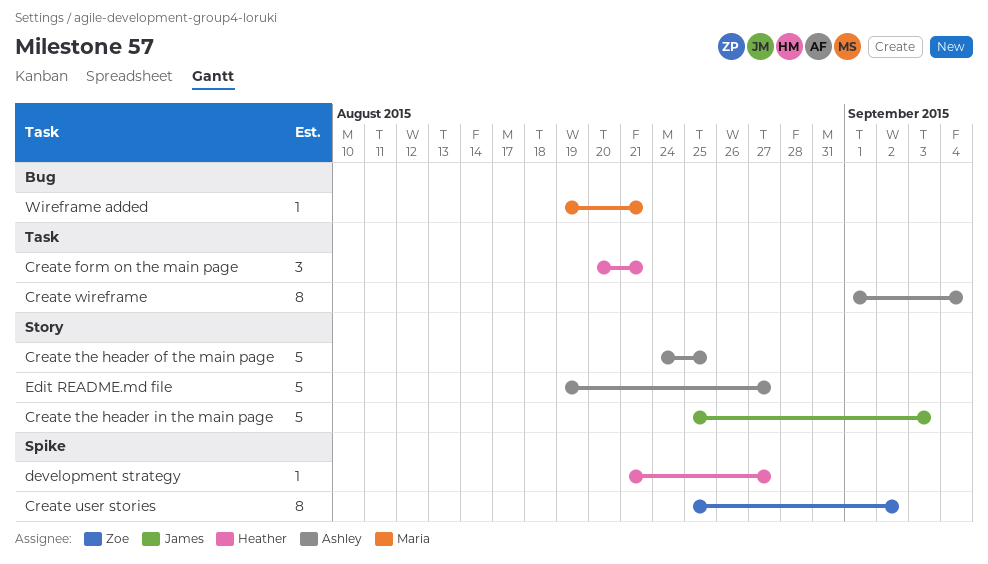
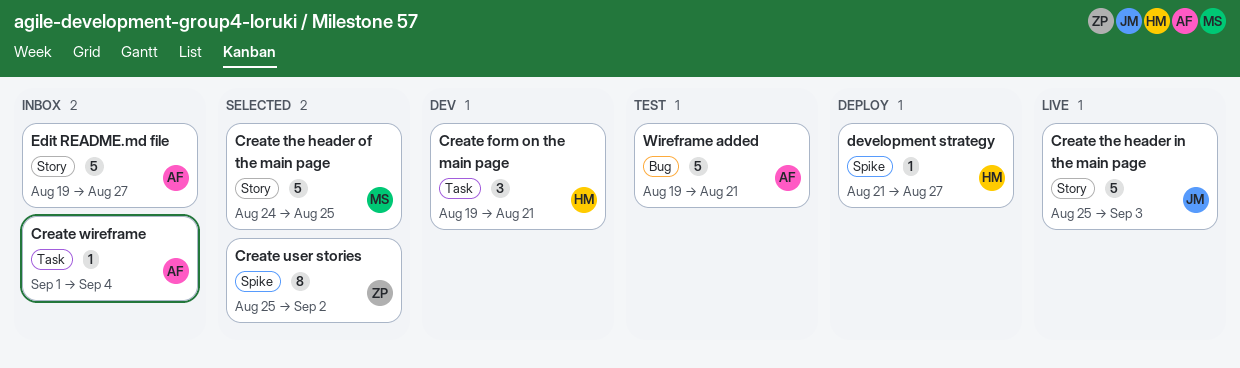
Create form on the main page, start: Aug 20 -> Aug 19
Create the header of the main page, owner: Ashley -> Maria
Create wireframe, estimate: 8 -> 1
Wireframe added, owner: Maria -> Ashley
Wireframe added, estimate: 1 -> 5

